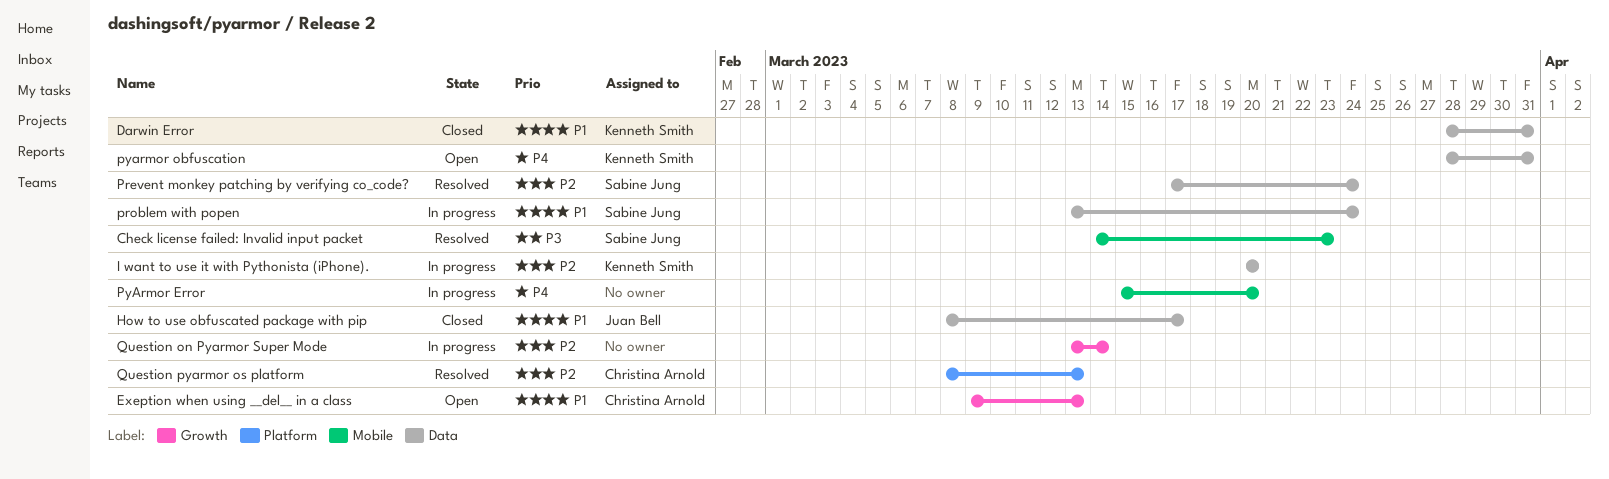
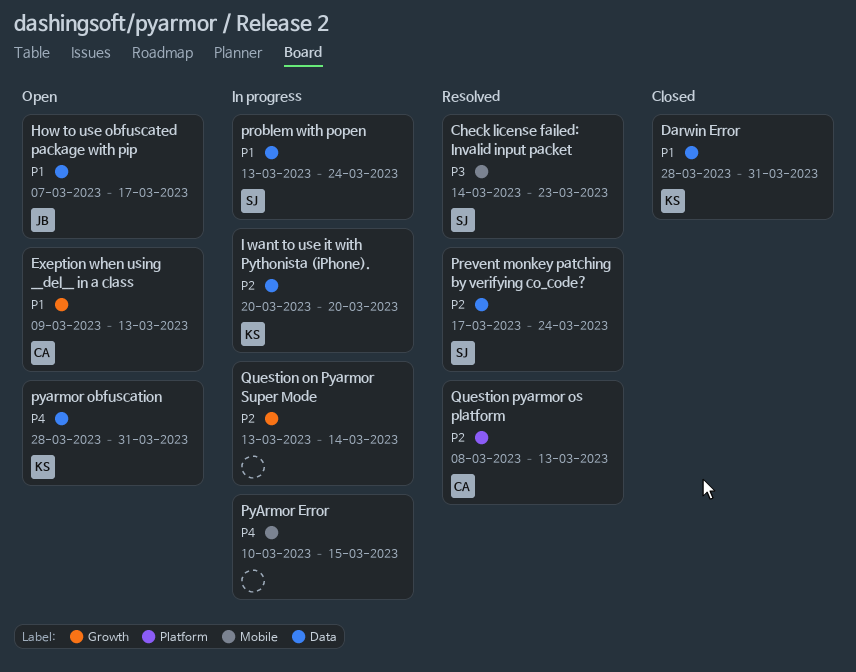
How to use obfuscated package with pip, status: Closed -> Open
How to use obfuscated package with pip, start: Mar 8 -> Mar 7
PyArmor Error, start: Mar 15 -> Mar 10
PyArmor Error, due: Mar 20 -> Mar 15

